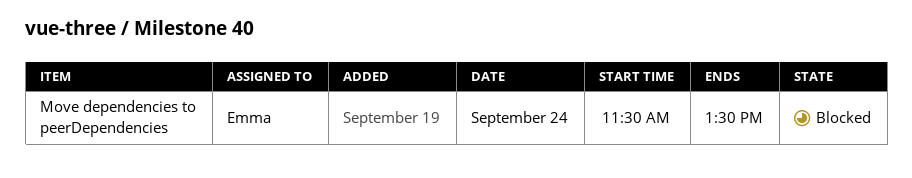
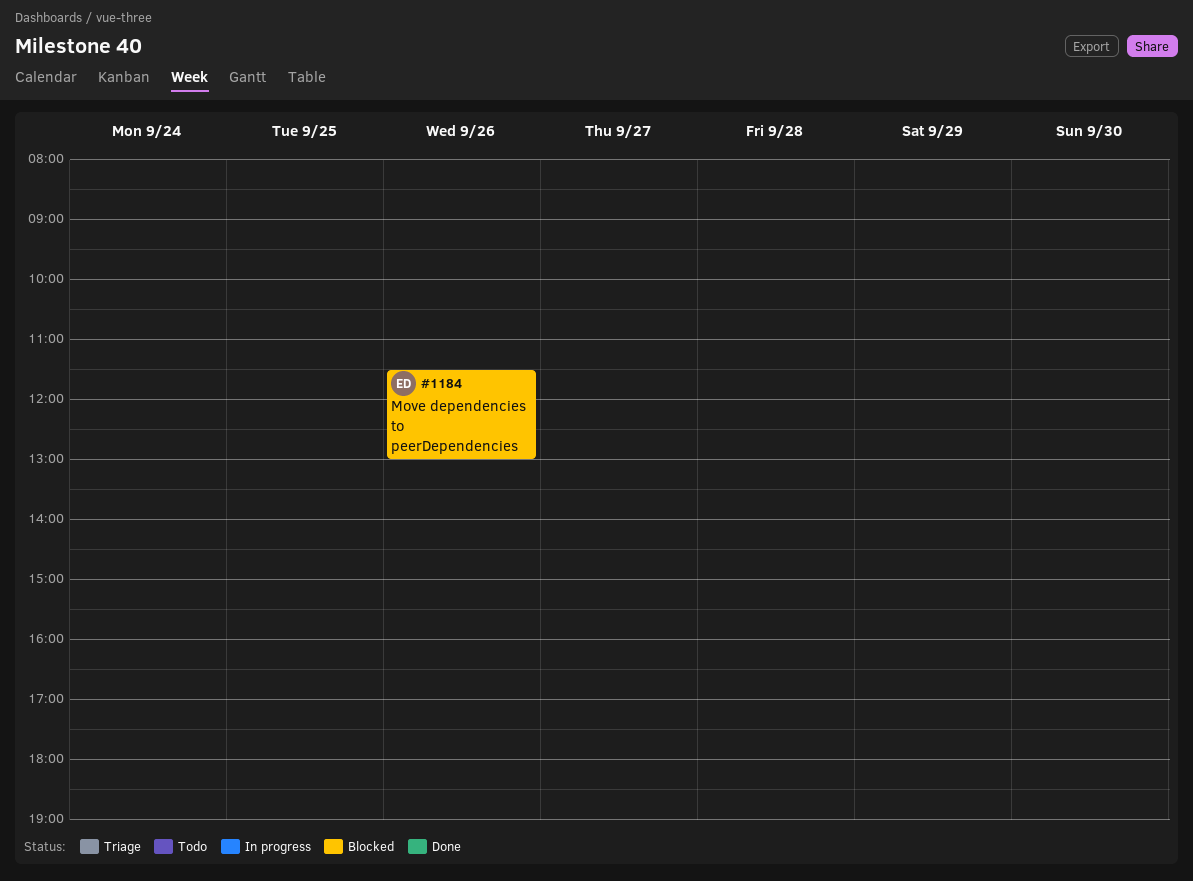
Move dependencies to peerDependencies, day: Sep 24 -> Sep 26
Move dependencies to peerDependencies, ends: 13:30 -> 13:00

